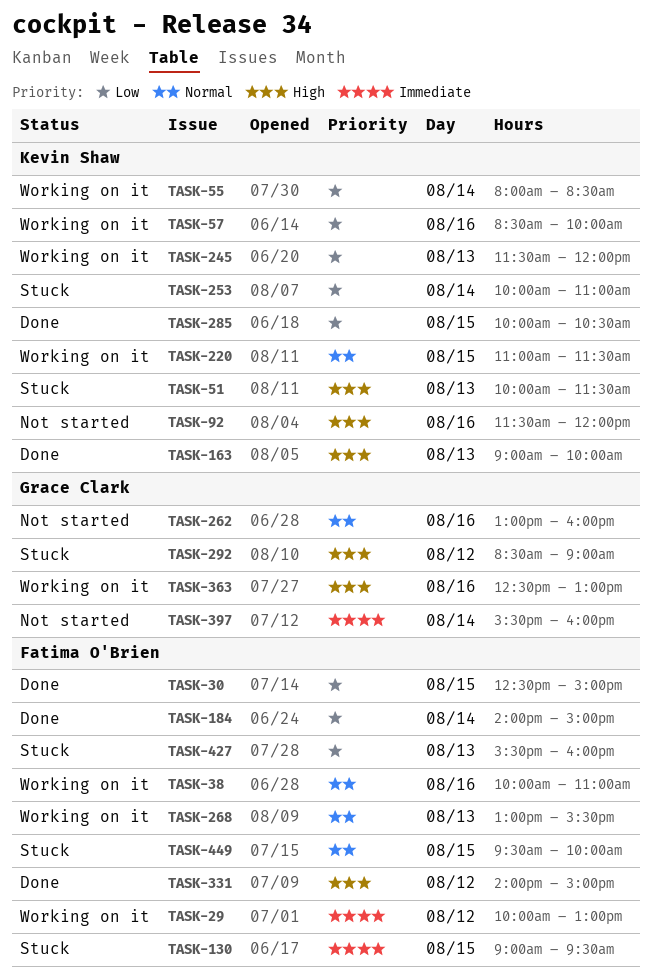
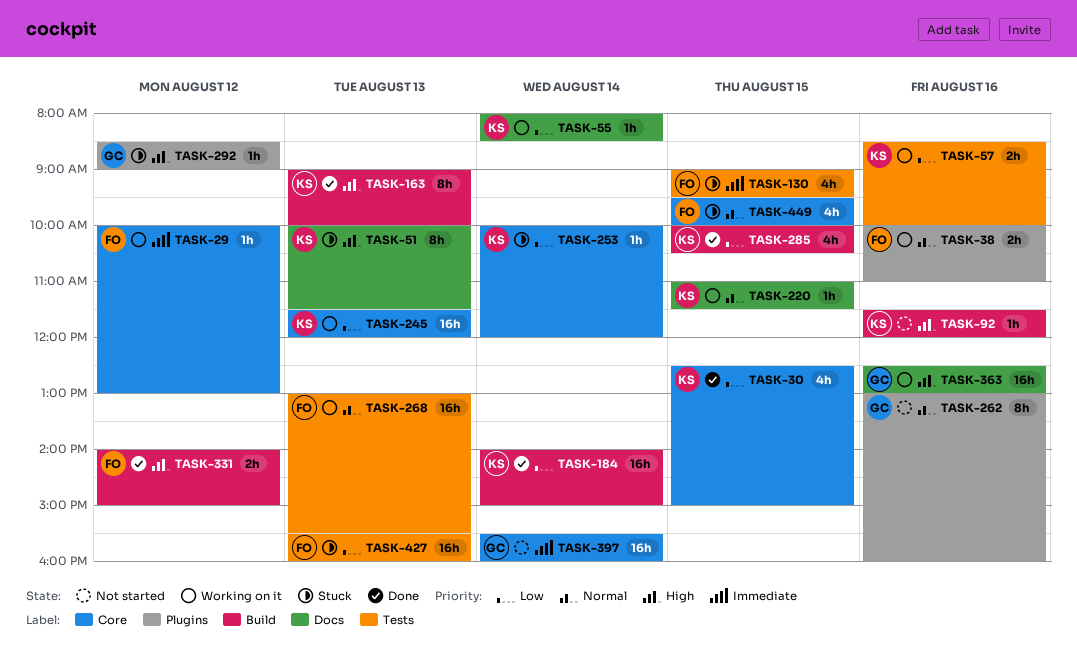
TASK-30, owner: Fatima O'Brien -> Kevin Shaw
TASK-184, owner: Fatima O'Brien -> Kevin Shaw
TASK-253, ends: 11:00 -> 12:00

